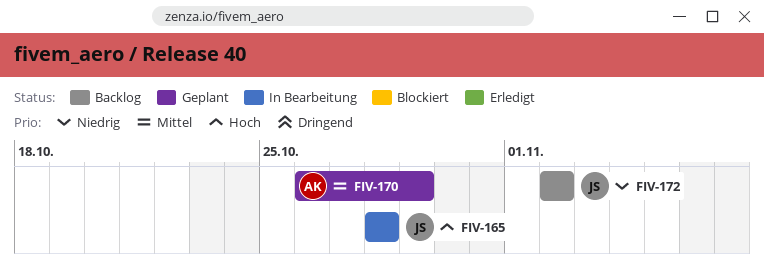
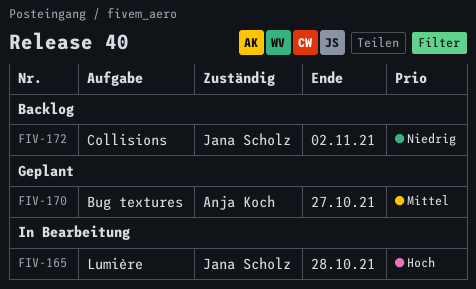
FIV-170, due: Oct 29 -> Oct 27

